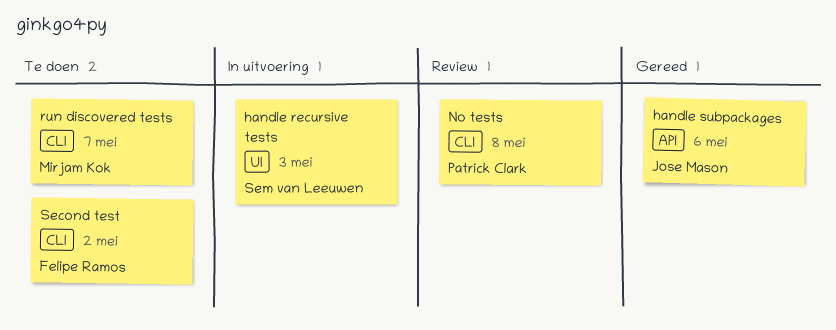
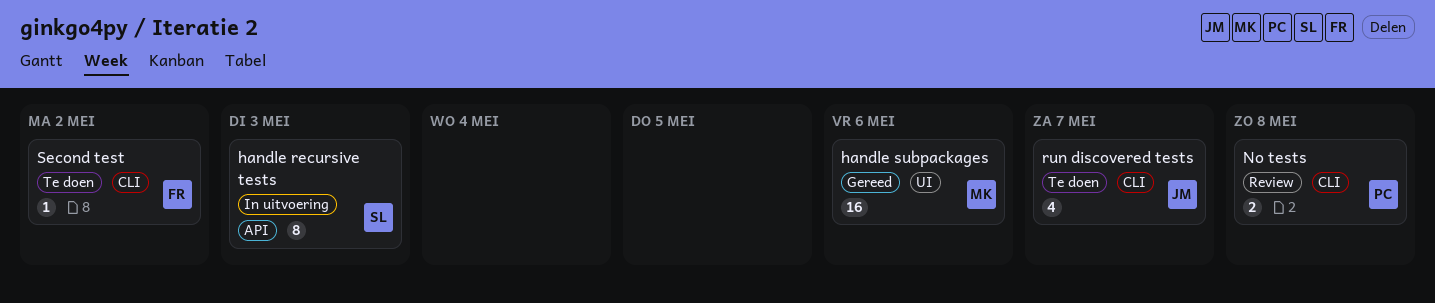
handle recursive tests, label: UI -> API
handle subpackages, owner: Jose Mason -> Mirjam Kok
handle subpackages, label: API -> UI
run discovered tests, owner: Mirjam Kok -> Jose Mason

